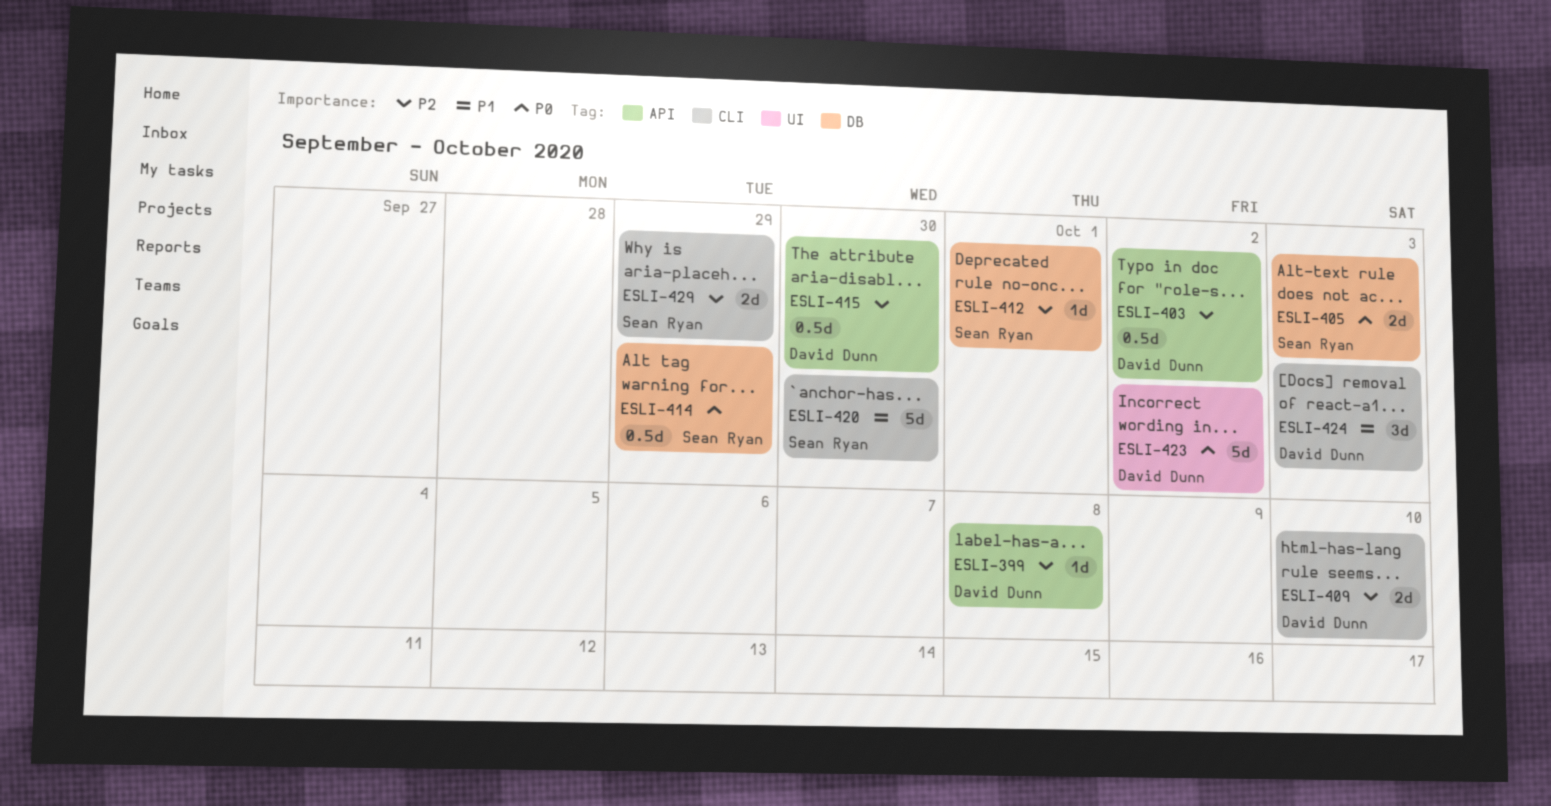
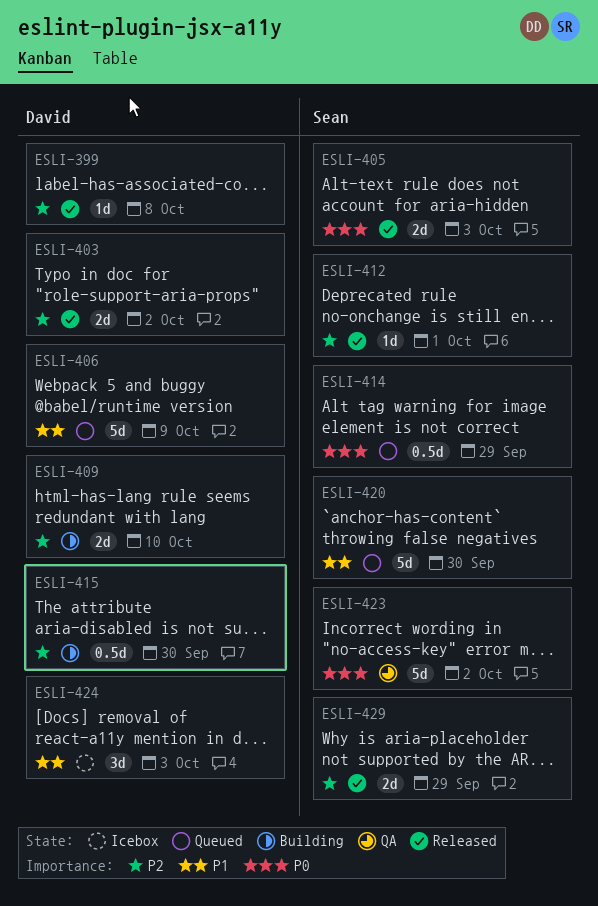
ESLI-403, estimate: 0.5d -> 2d
ESLI-406: none -> present
ESLI-423, owner: David Dunn -> Sean Ryan

